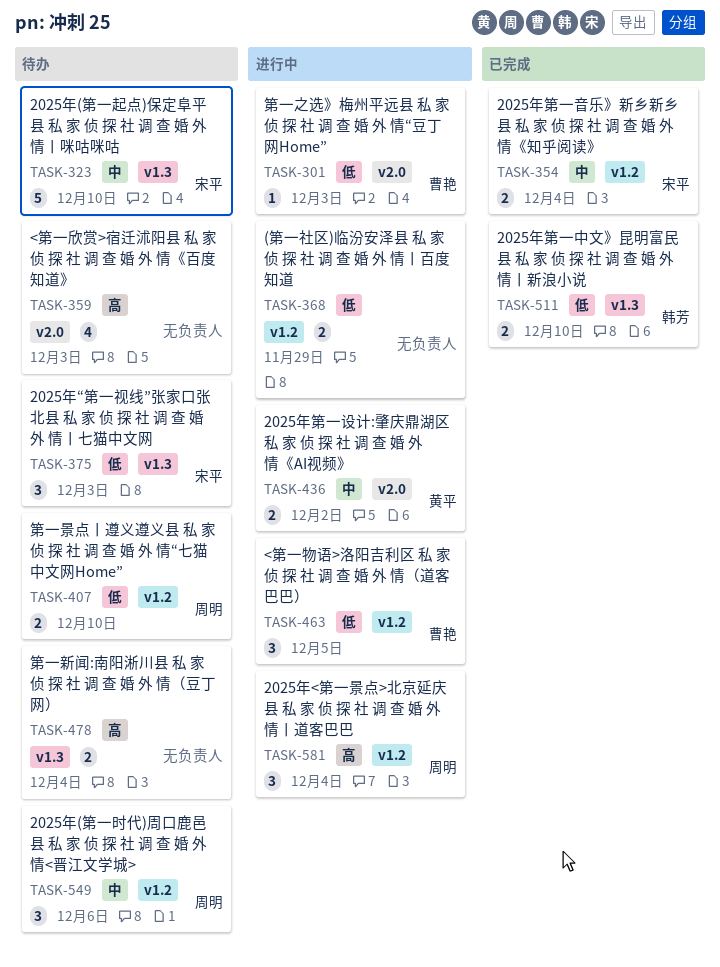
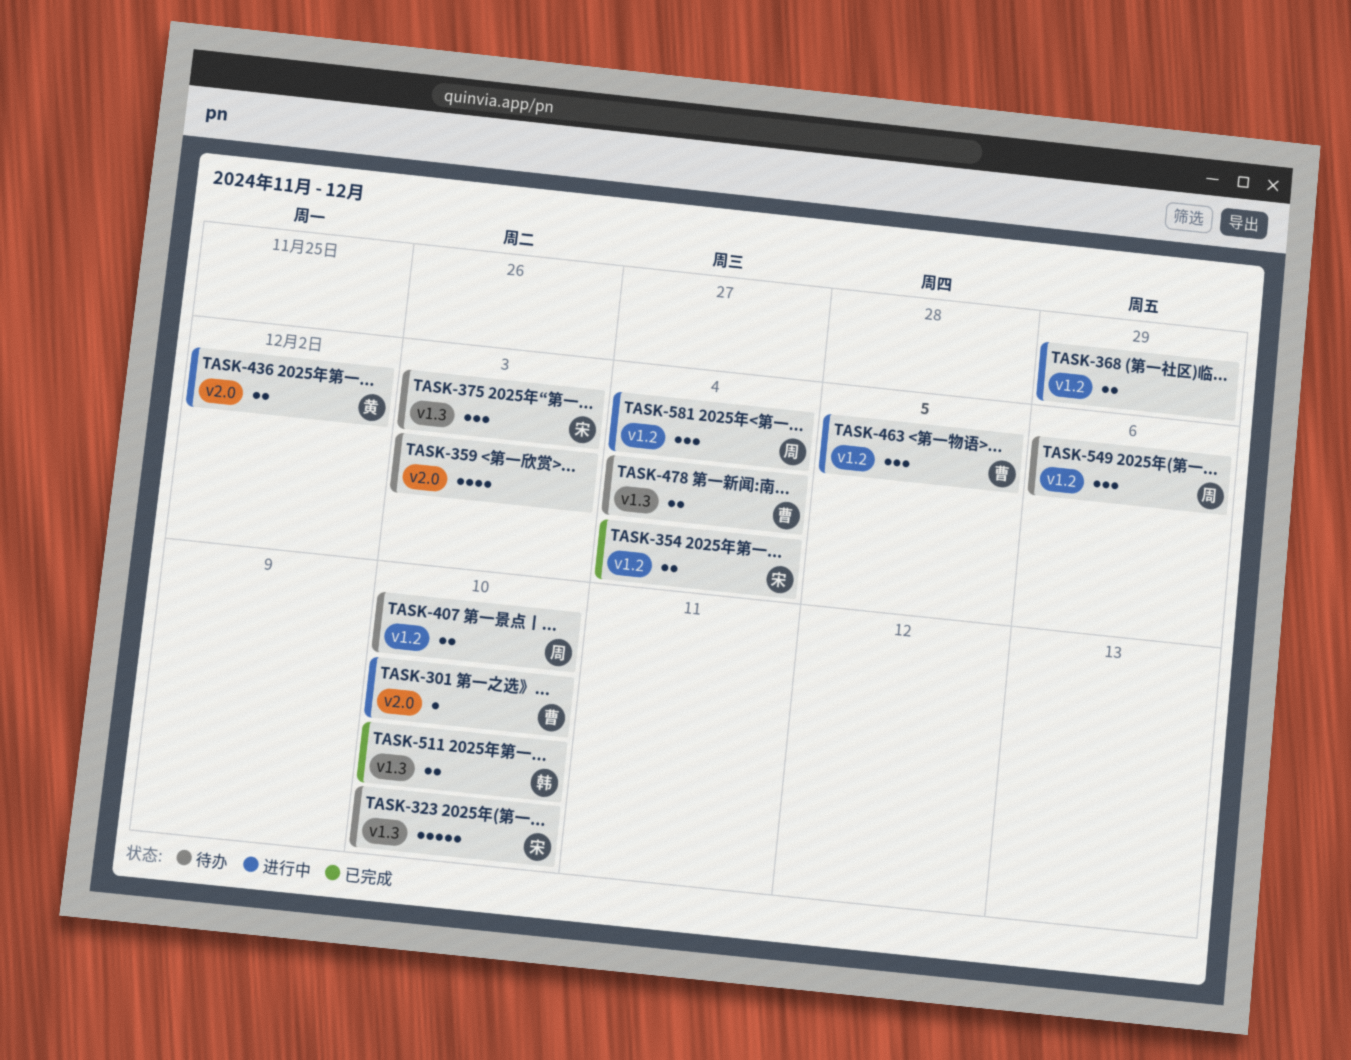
TASK-301, due: Dec 3 -> Dec 10
TASK-478, owner: none -> 曹艳

